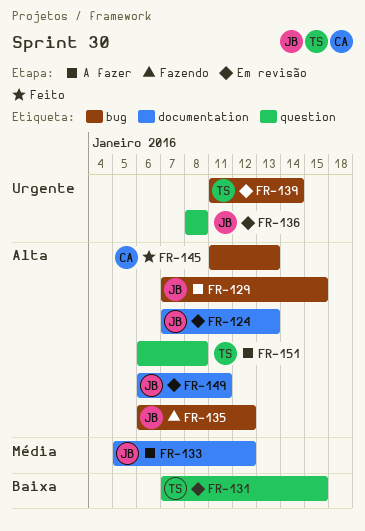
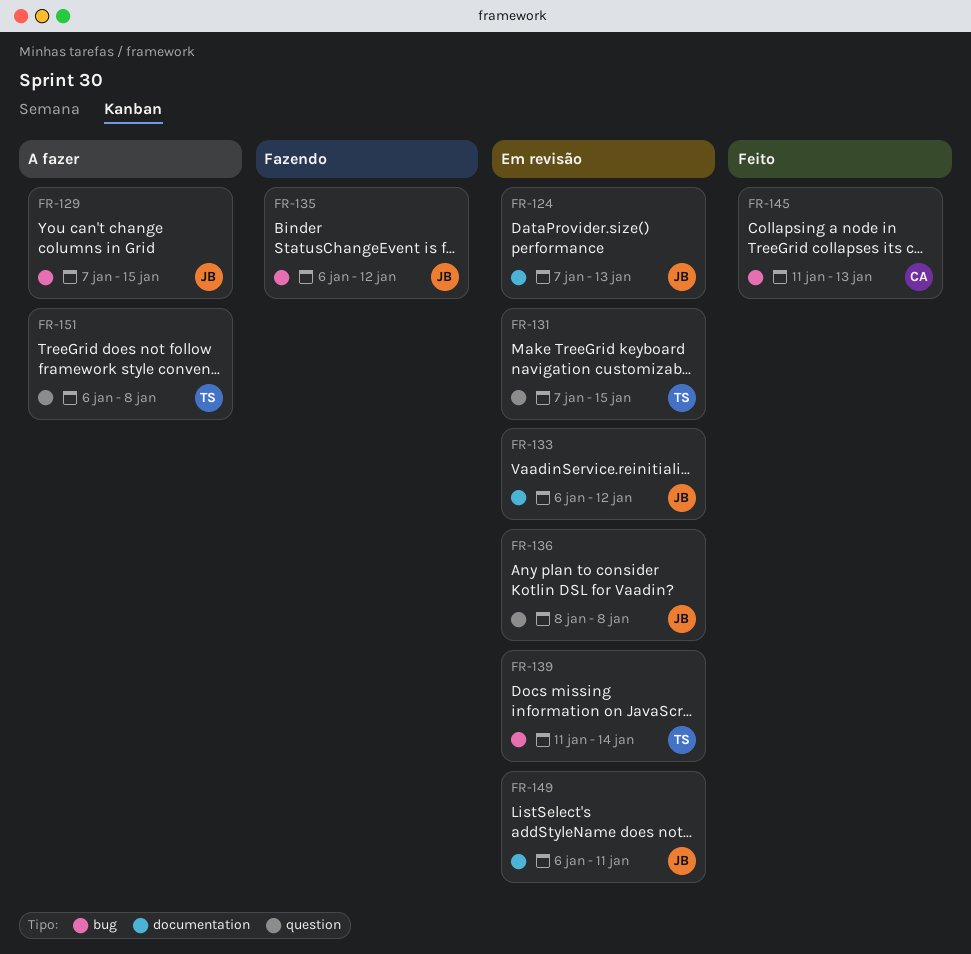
FR-133, status: A fazer -> Em revisão
FR-133, start: Jan 5 -> Jan 6

